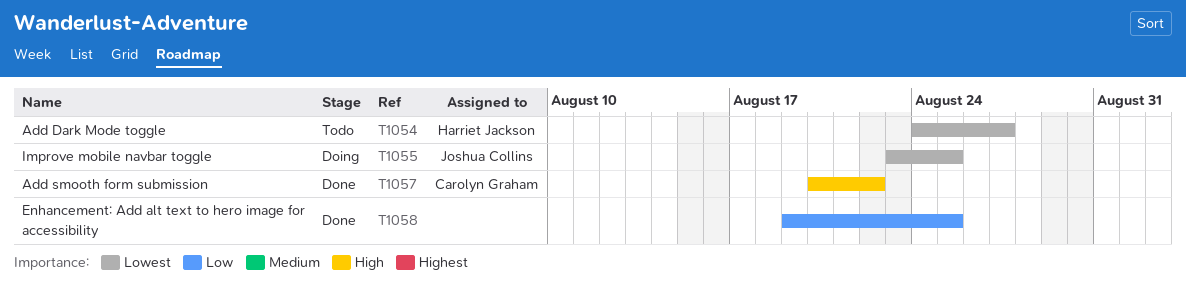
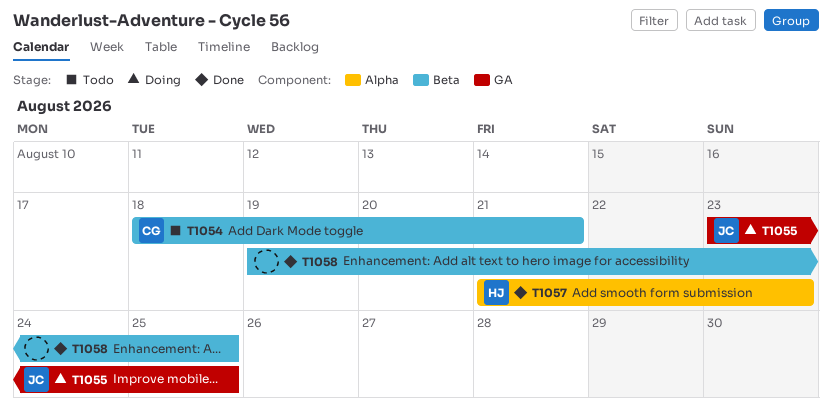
T1054, owner: Harriet Jackson -> Carolyn Graham
T1054, start: Aug 24 -> Aug 18
T1054, due: Aug 27 -> Aug 21
T1057, owner: Carolyn Graham -> Harriet Jackson
T1057, start: Aug 20 -> Aug 21
T1057, due: Aug 22 -> Aug 23

